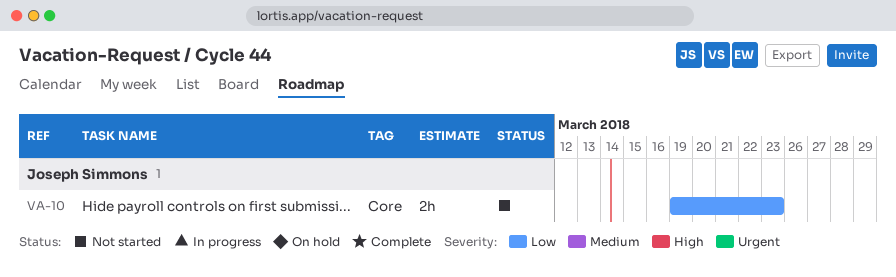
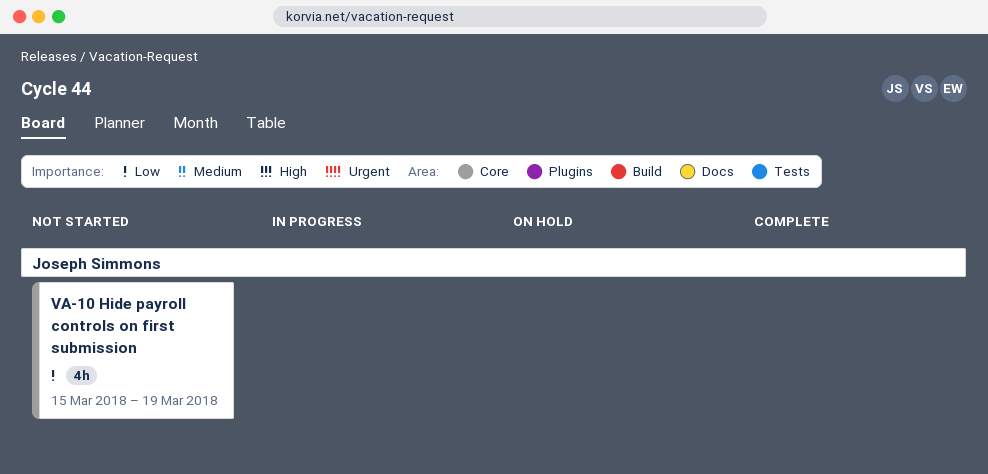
VA-10, estimate: 2h -> 4h
VA-10, start: Mar 19 -> Mar 15
VA-10, due: Mar 23 -> Mar 19

